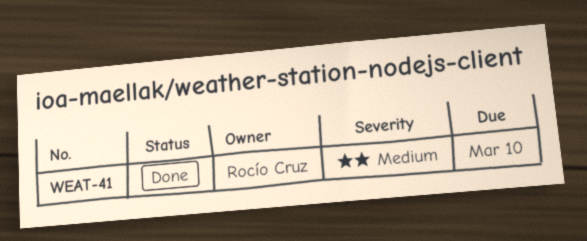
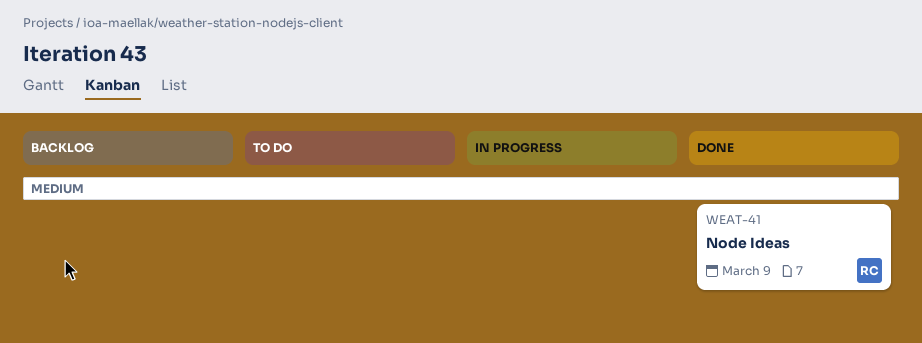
WEAT-41, due: Mar 10 -> Mar 9

